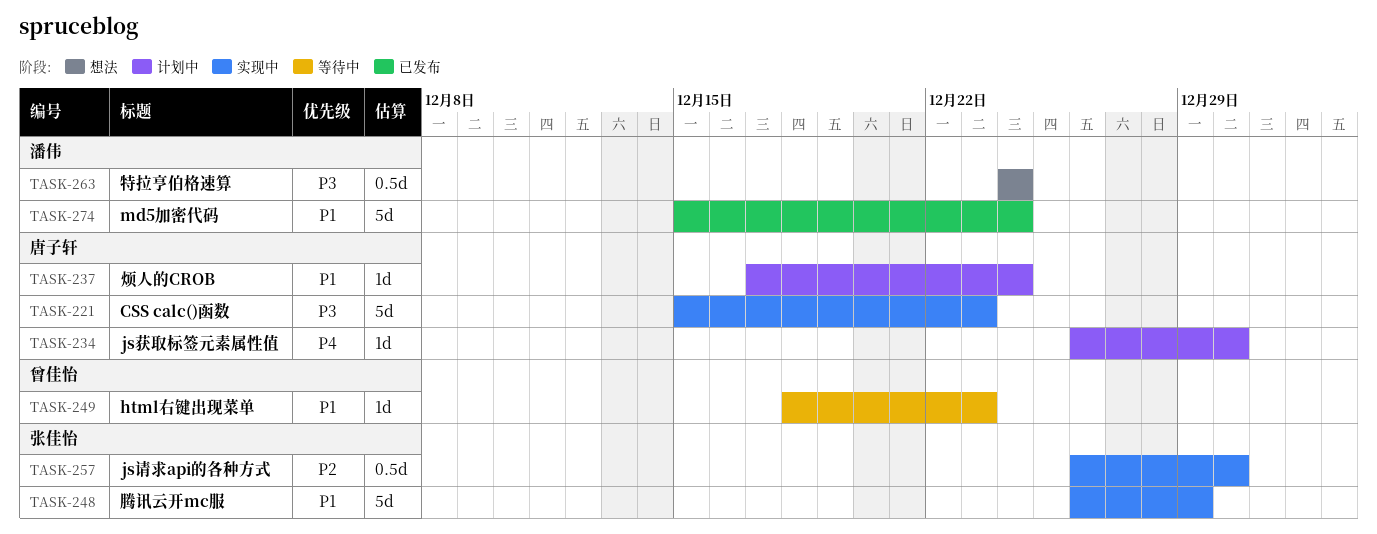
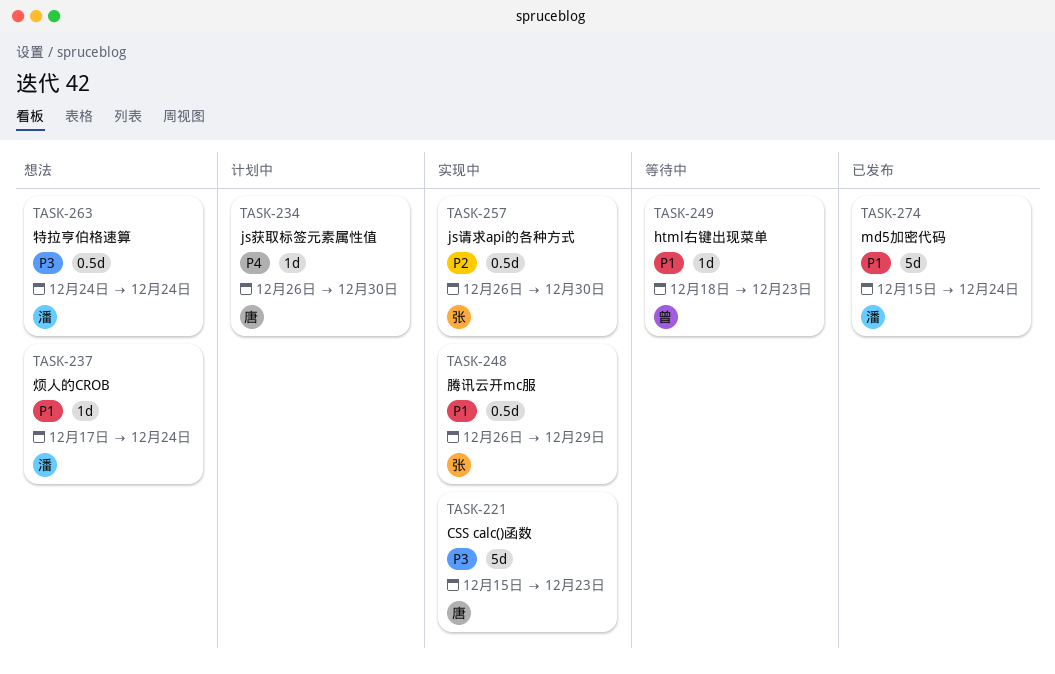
TASK-237, status: 计划中 -> 想法
TASK-237, owner: 唐子轩 -> 潘伟
TASK-248, estimate: 5d -> 0.5d

